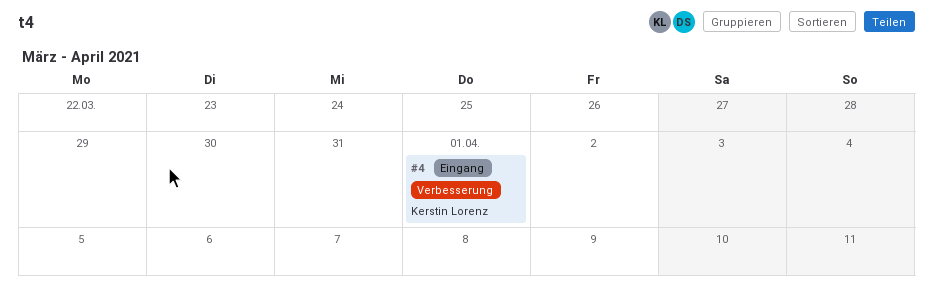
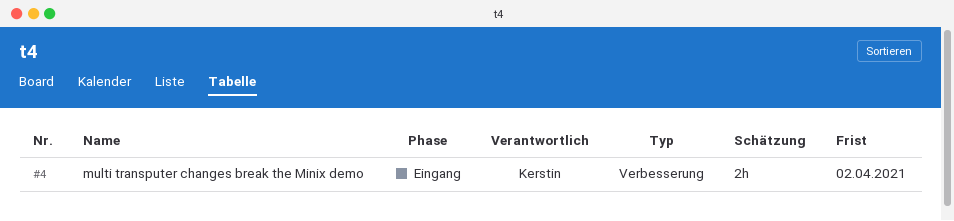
#4, due: Apr 1 -> Apr 2

